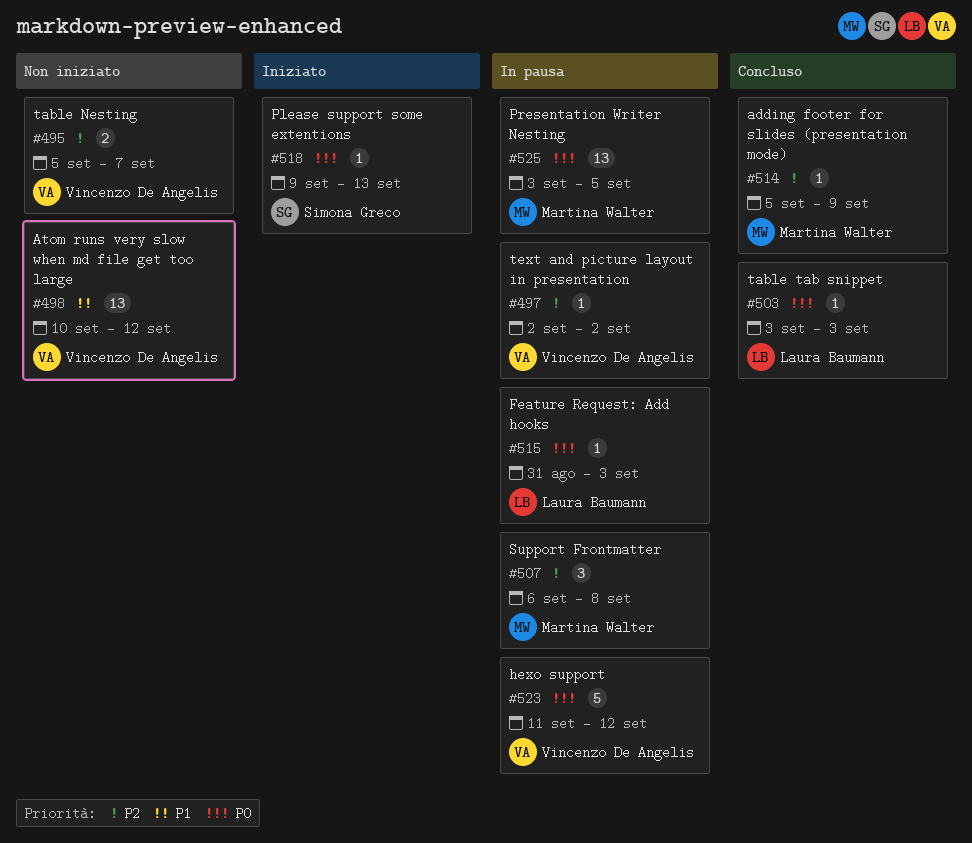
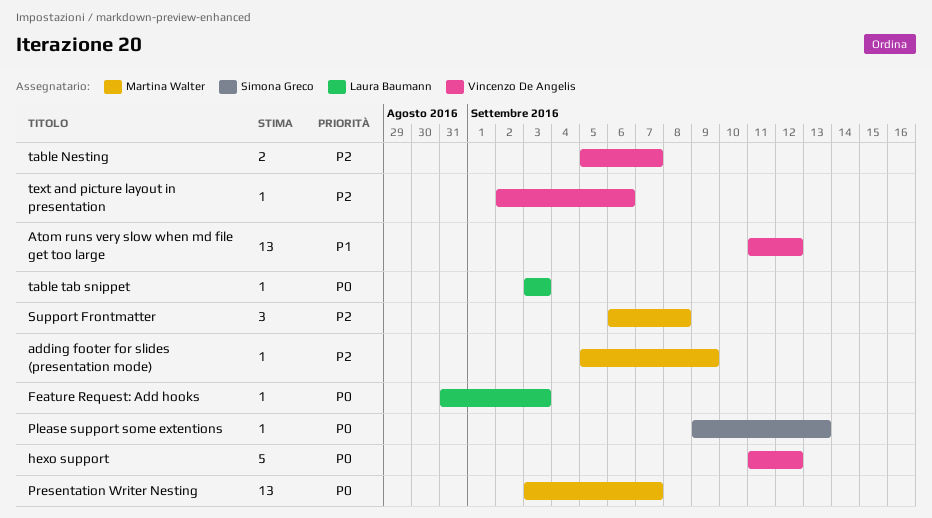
Atom runs very slow when md file get too large, start: Sep 10 -> Sep 11
Presentation Writer Nesting, due: Sep 5 -> Sep 7
text and picture layout in presentation, due: Sep 2 -> Sep 6

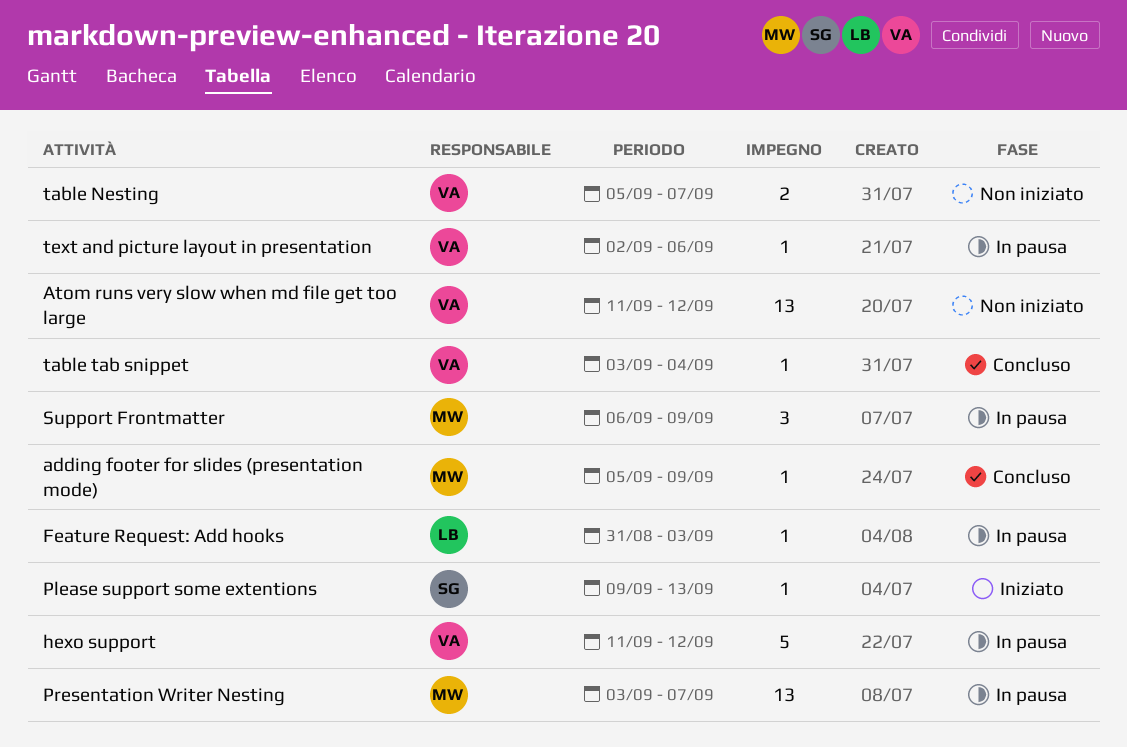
Support Frontmatter, due: Sep 8 -> Sep 9
table tab snippet, owner: Laura Baumann -> Vincenzo De Angelis
table tab snippet, due: Sep 3 -> Sep 4

